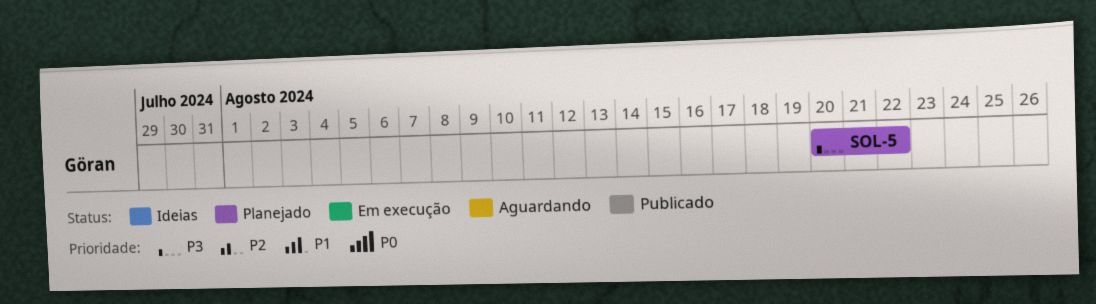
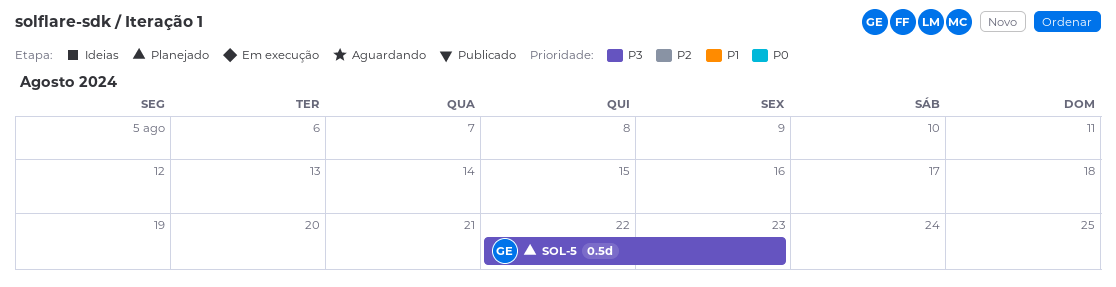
SOL-5, start: Aug 20 -> Aug 22
SOL-5, due: Aug 22 -> Aug 23

